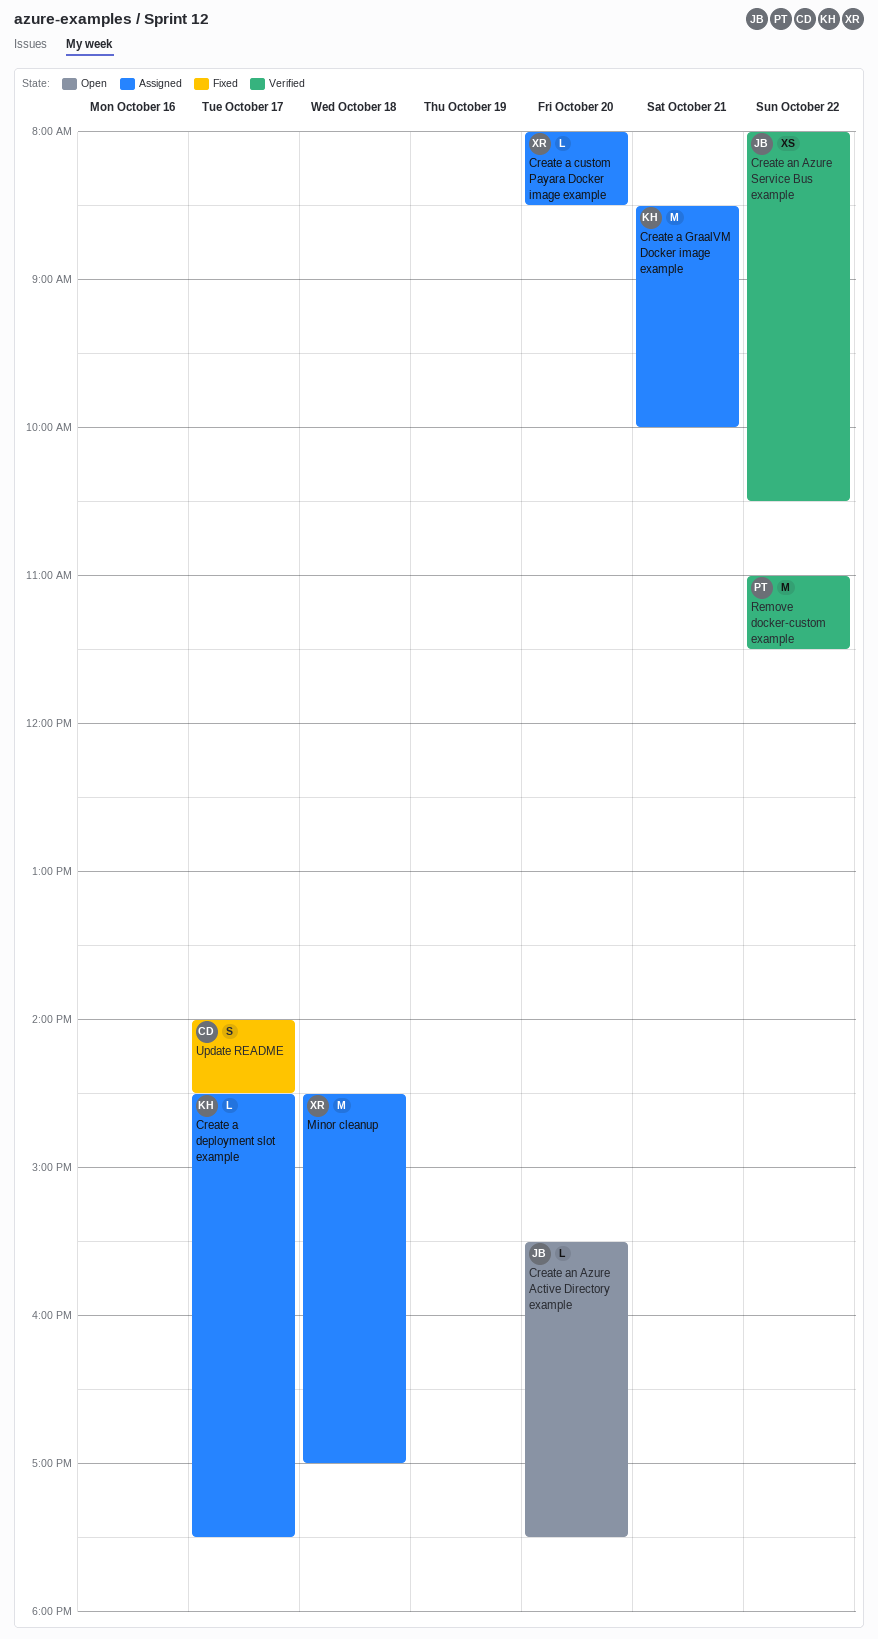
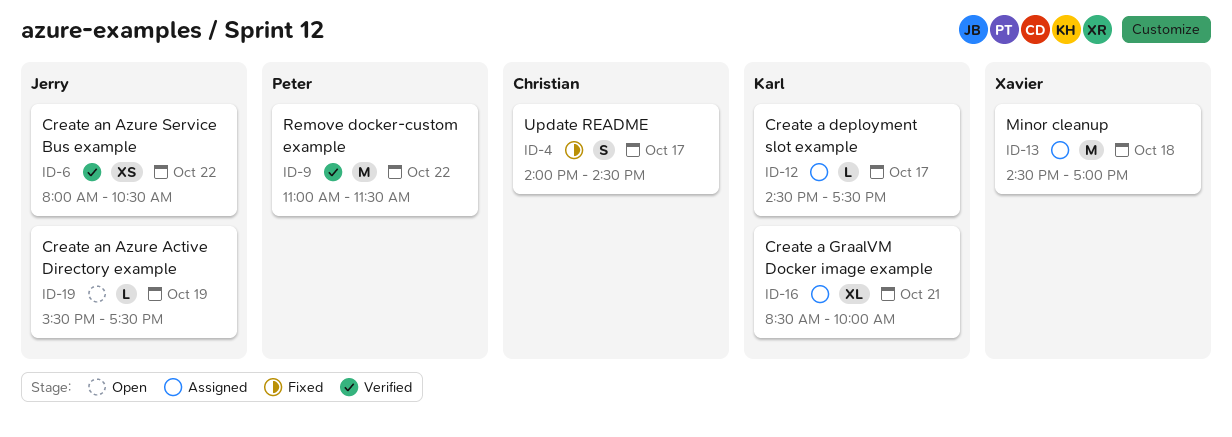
Create a custom Payara Docker image example: present -> none
Create a GraalVM Docker image example, estimate: M -> XL
Create an Azure Active Directory example, day: Oct 20 -> Oct 19

